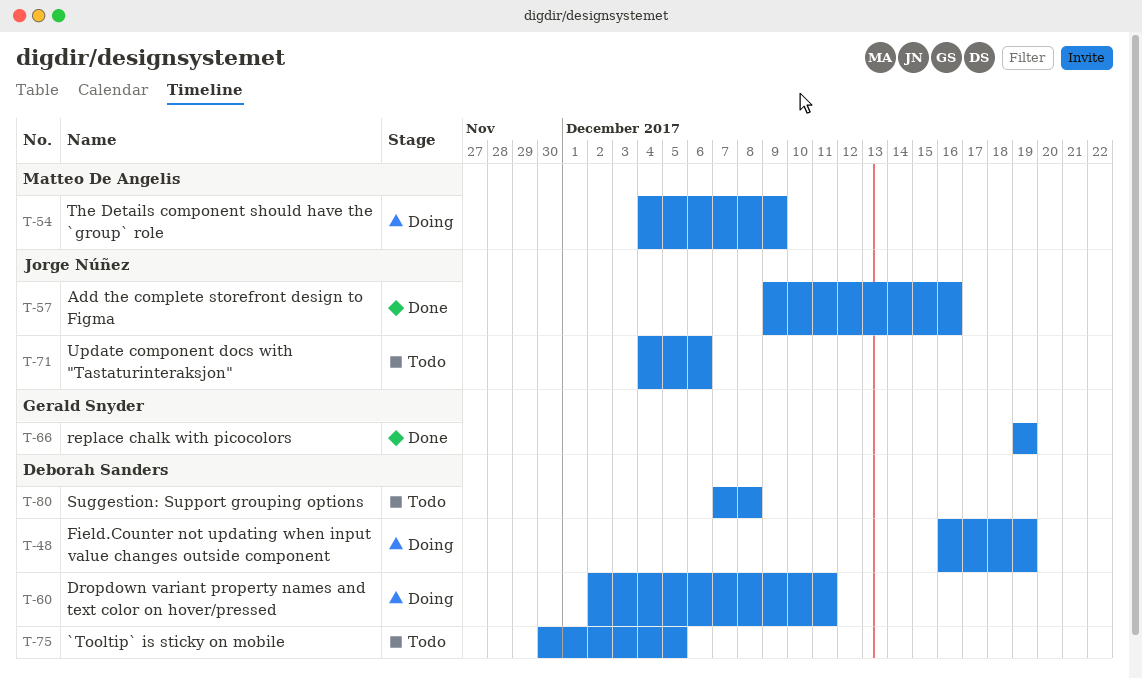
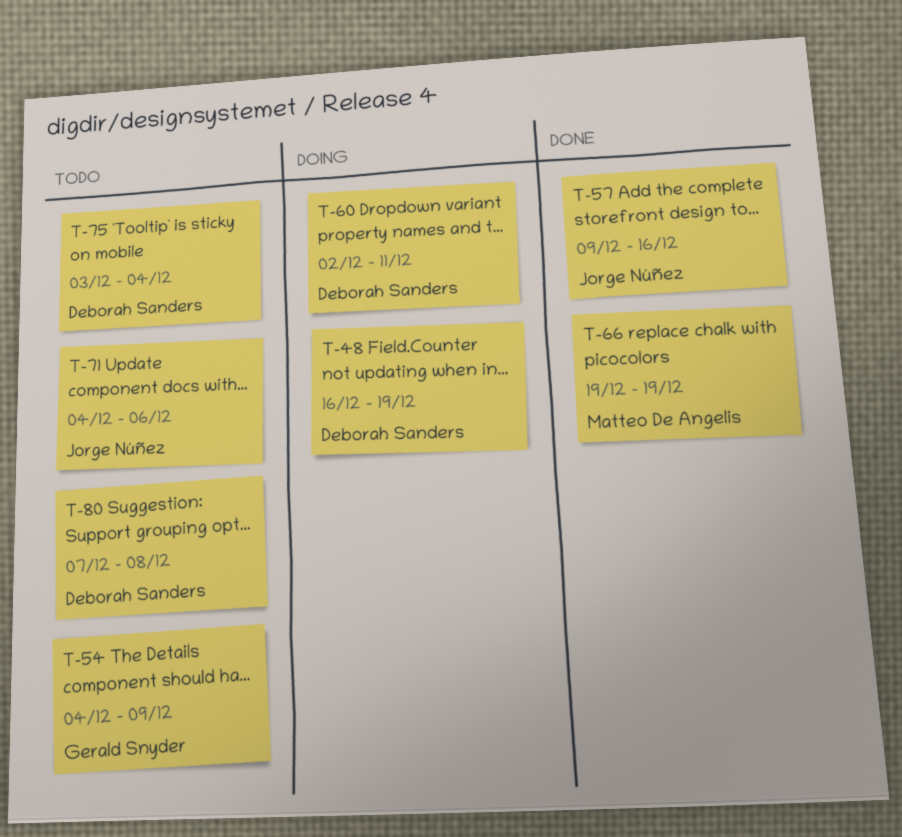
T-54, status: Doing -> Todo
T-54, owner: Matteo De Angelis -> Gerald Snyder
T-66, owner: Gerald Snyder -> Matteo De Angelis
T-75, start: Nov 30 -> Dec 3
T-75, due: Dec 5 -> Dec 4

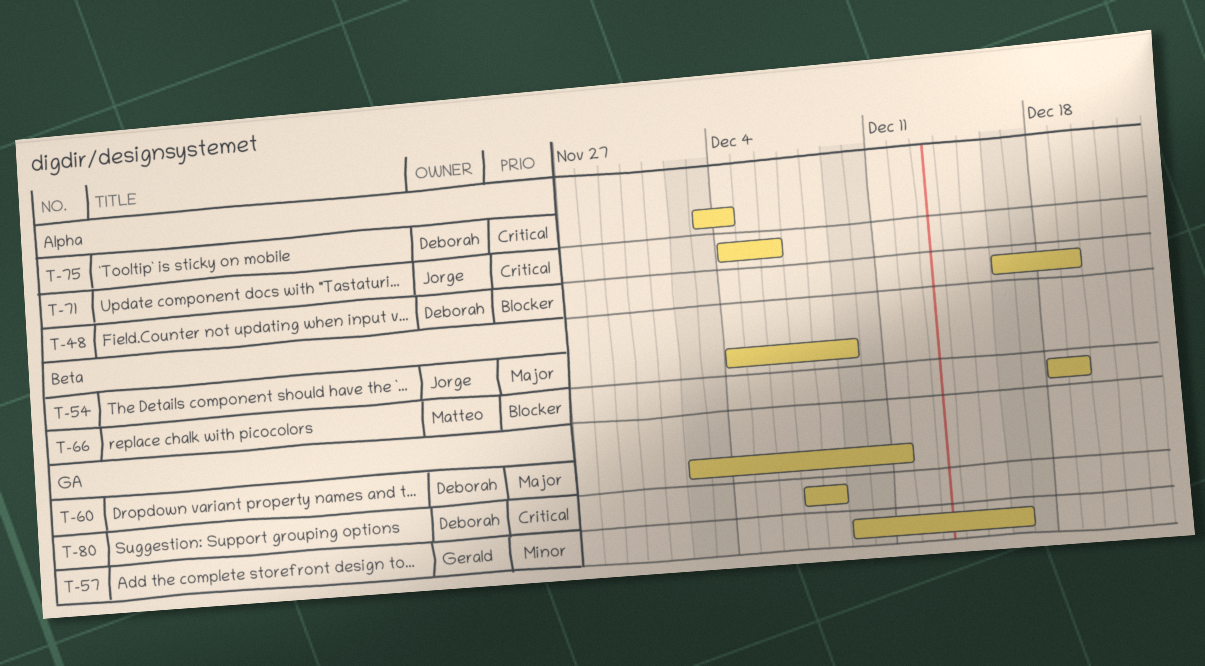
T-54, owner: Gerald Snyder -> Jorge Núñez
T-57, owner: Jorge Núñez -> Gerald Snyder
T-66, start: Dec 19 -> Dec 18

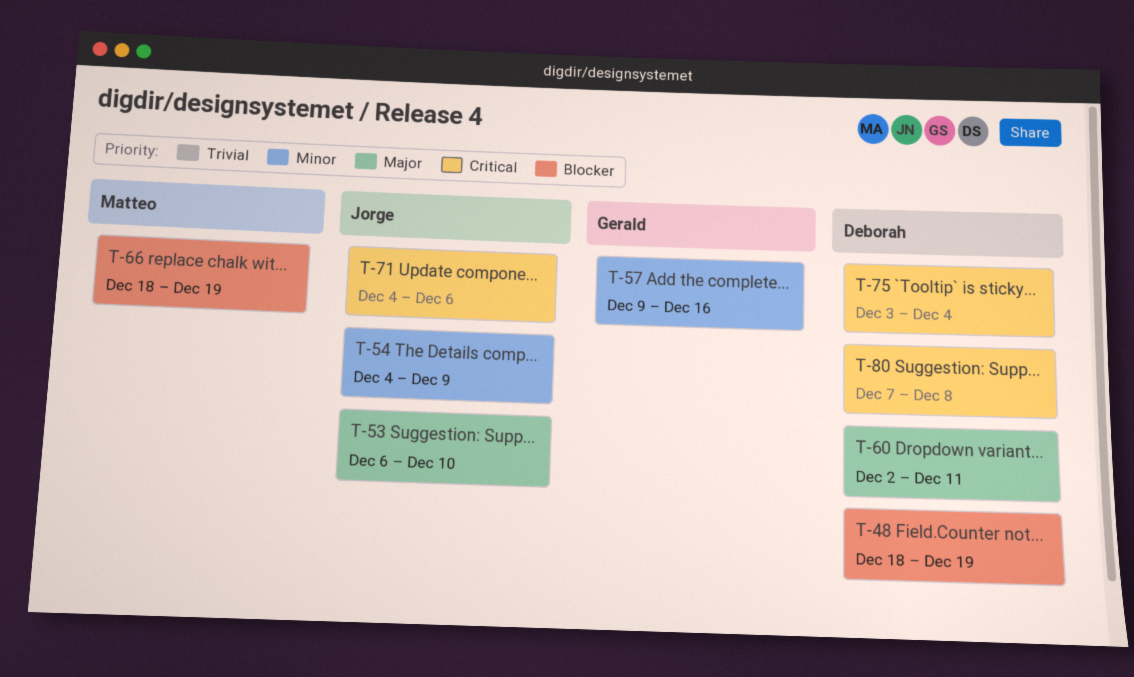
T-48, start: Dec 16 -> Dec 18
T-53: none -> present
T-54, priority: Major -> Minor

